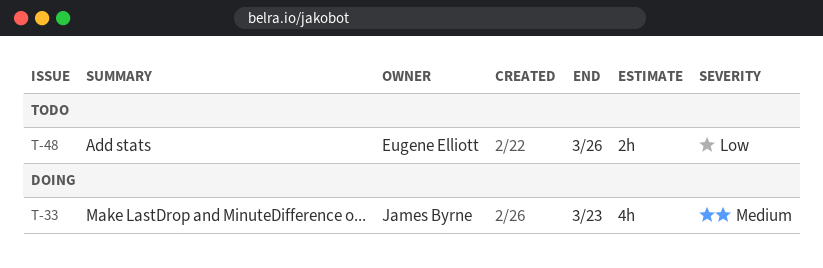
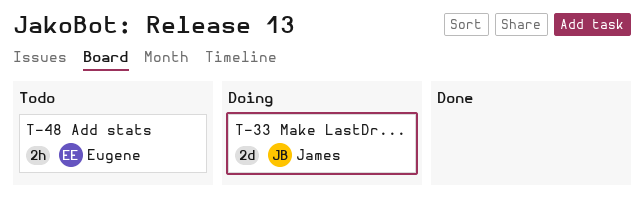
T-33, estimate: 4h -> 2d

